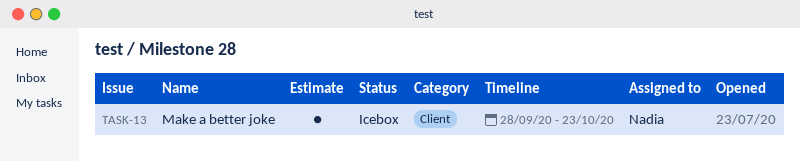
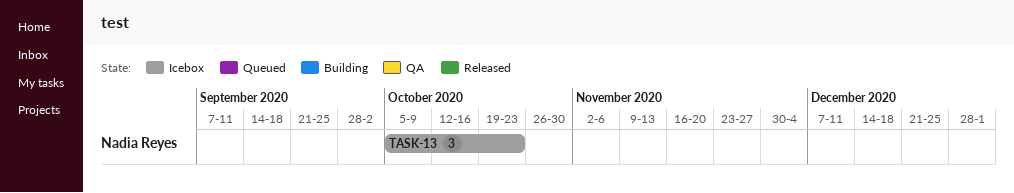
TASK-13, estimate: 1 -> 3
TASK-13, start: Sep 28 -> Oct 5

